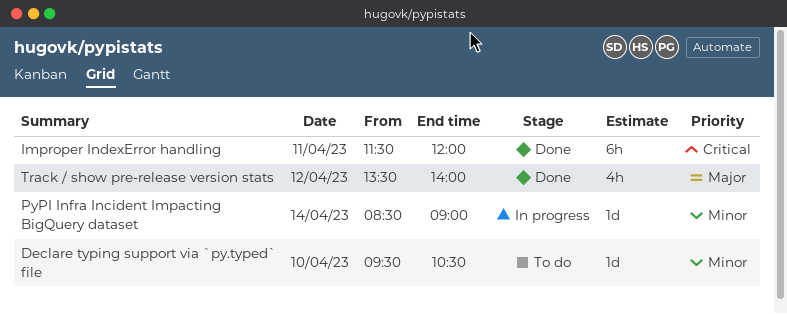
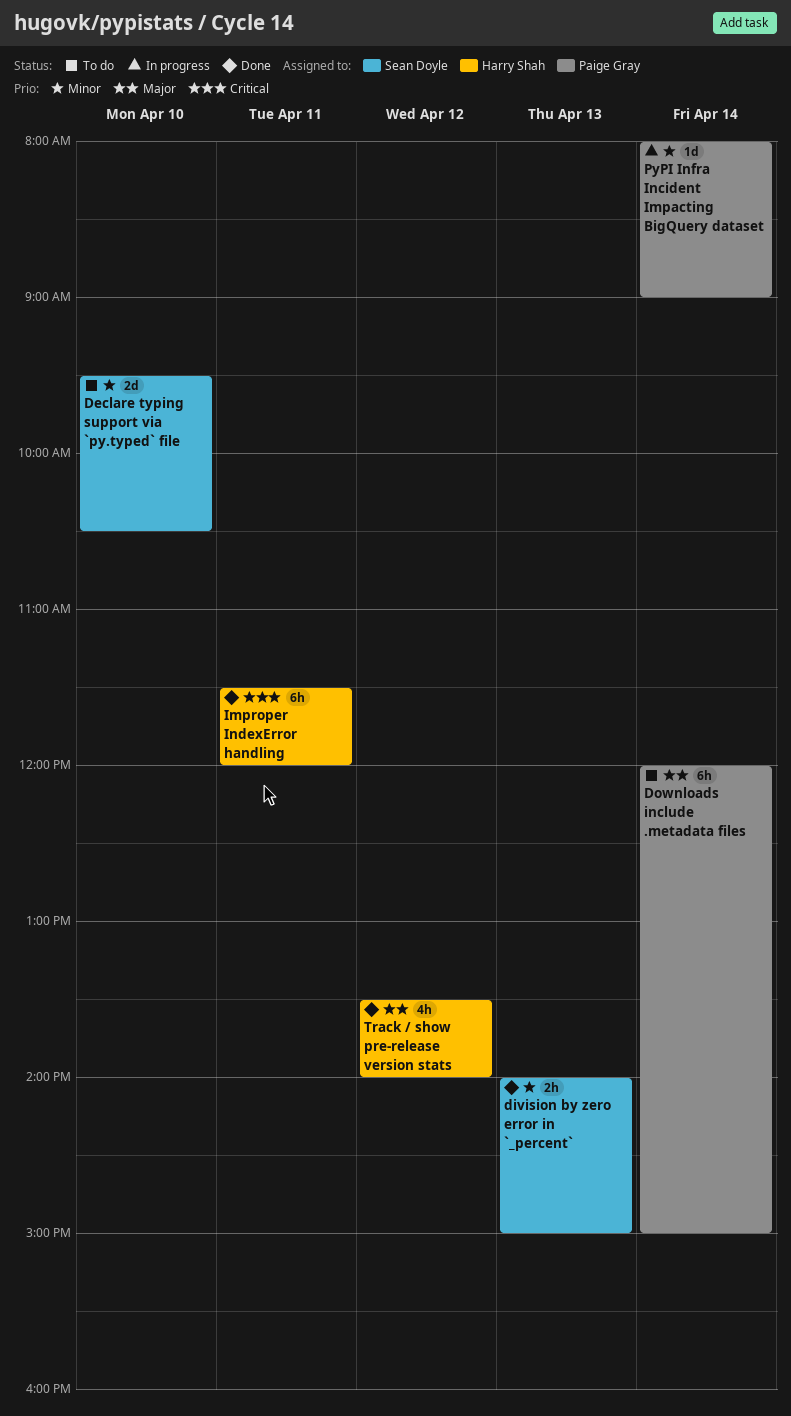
Declare typing support via `py.typed` file, estimate: 1d -> 2d
division by zero error in `_percent`: none -> present
Downloads include .metadata files: none -> present
PyPI Infra Incident Impacting BigQuery dataset, begins: 08:30 -> 08:00

